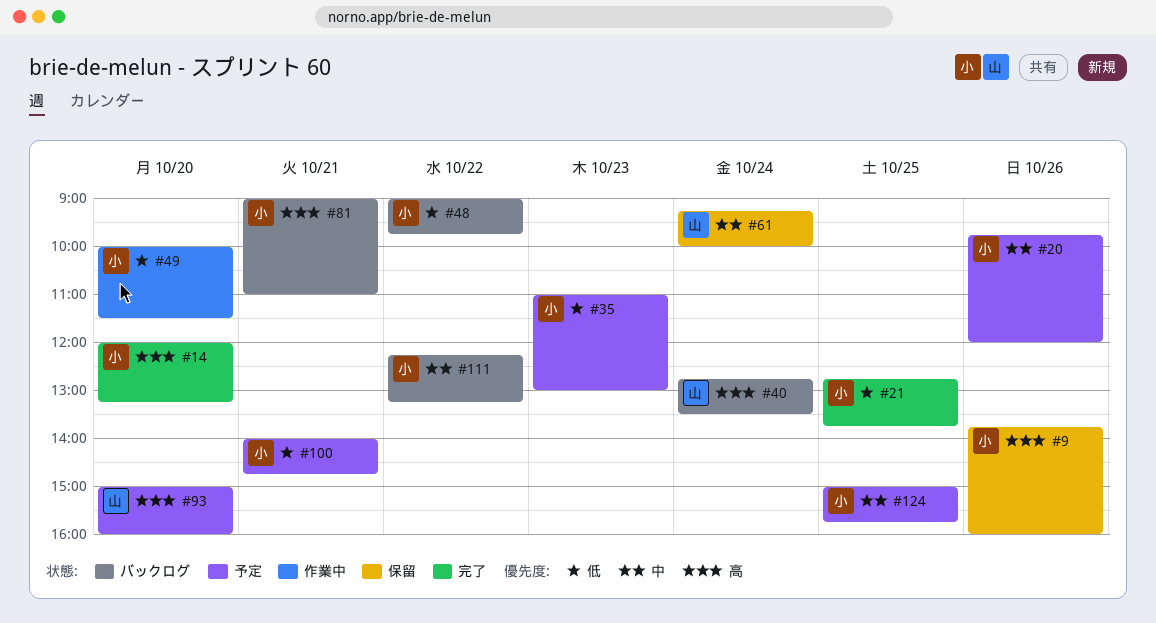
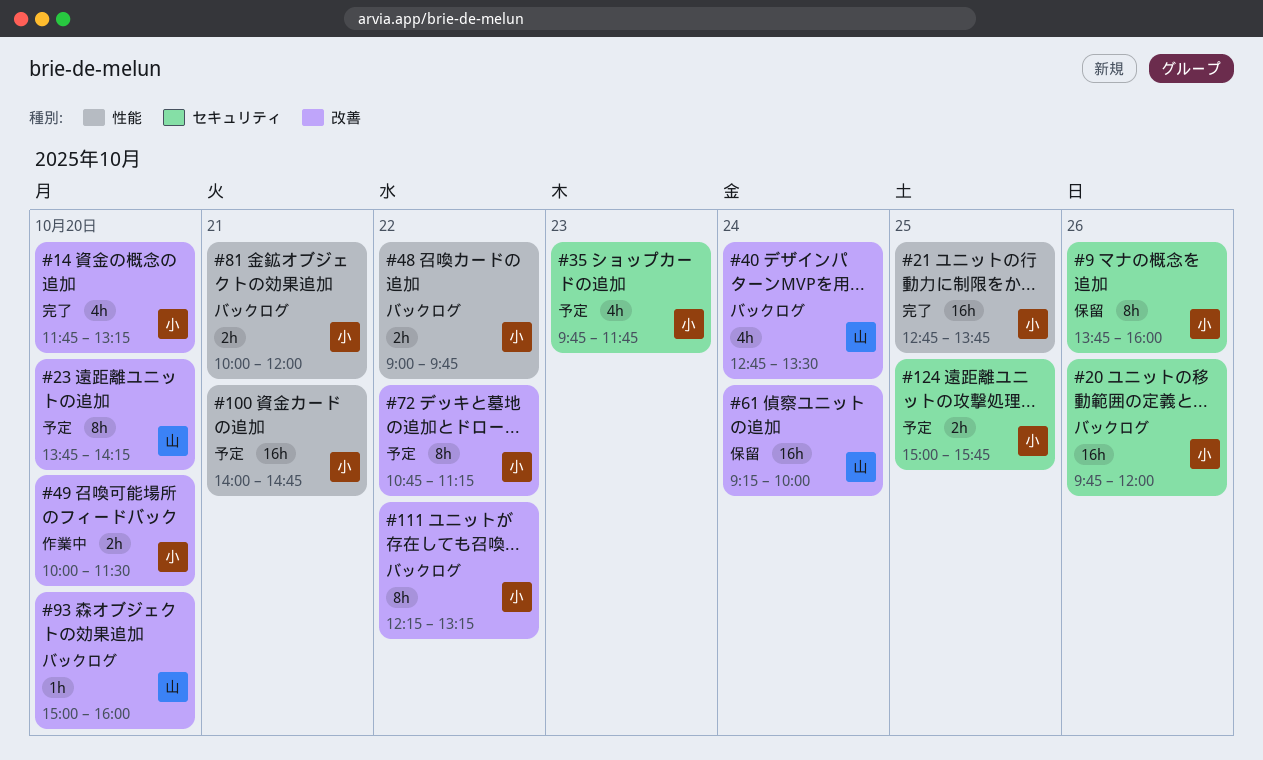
#14, begins: 12:00 -> 11:45
#20, status: 予定 -> バックログ
#23: none -> present
#35, begins: 11:00 -> 09:45
#35, ends: 13:00 -> 11:45
#72: none -> present
#81, begins: 09:00 -> 10:00
#81, ends: 11:00 -> 12:00
#93, status: 予定 -> バックログ

